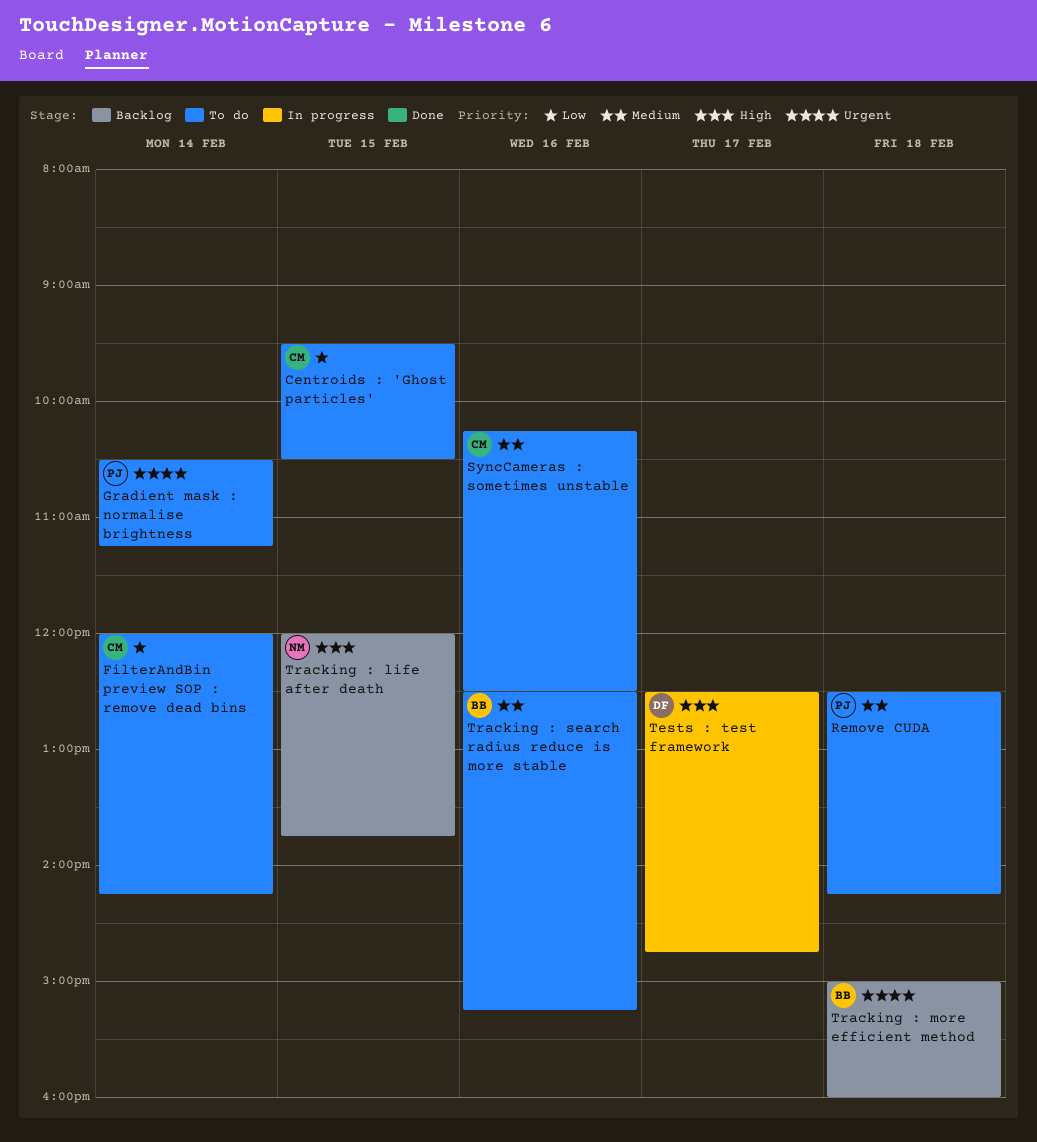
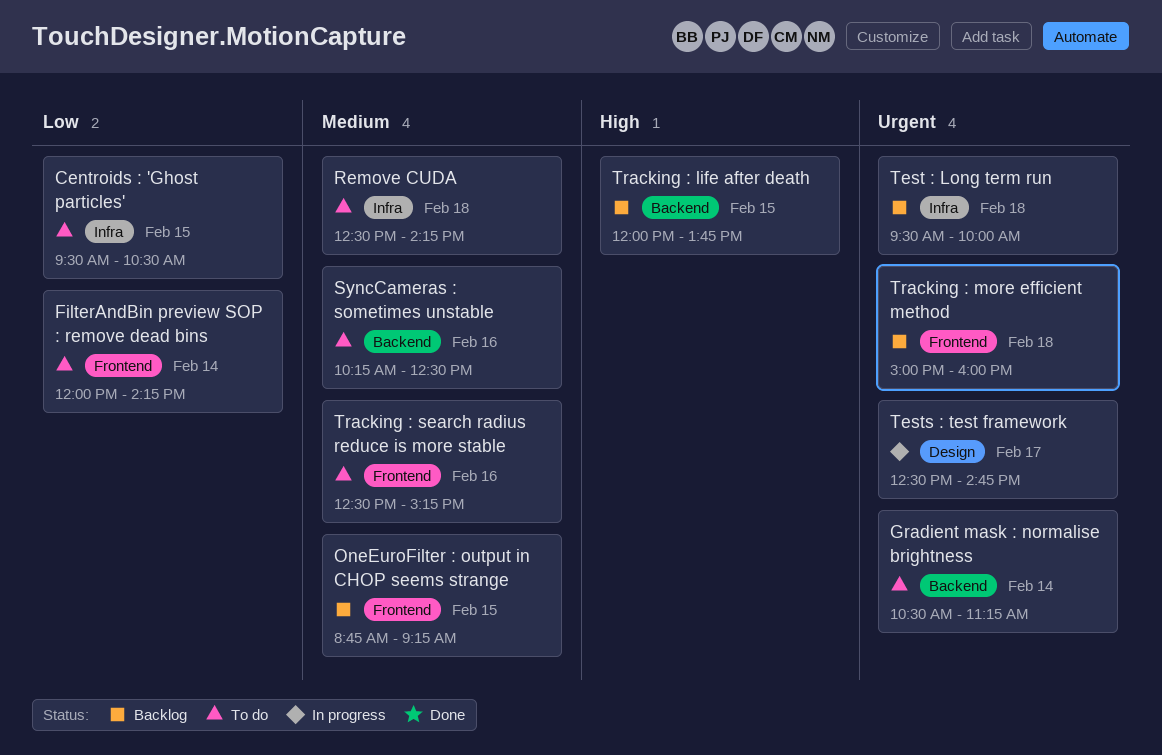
OneEuroFilter : output in CHOP seems strange: none -> present
Test : Long term run: none -> present
Tests : test framework, priority: High -> Urgent

